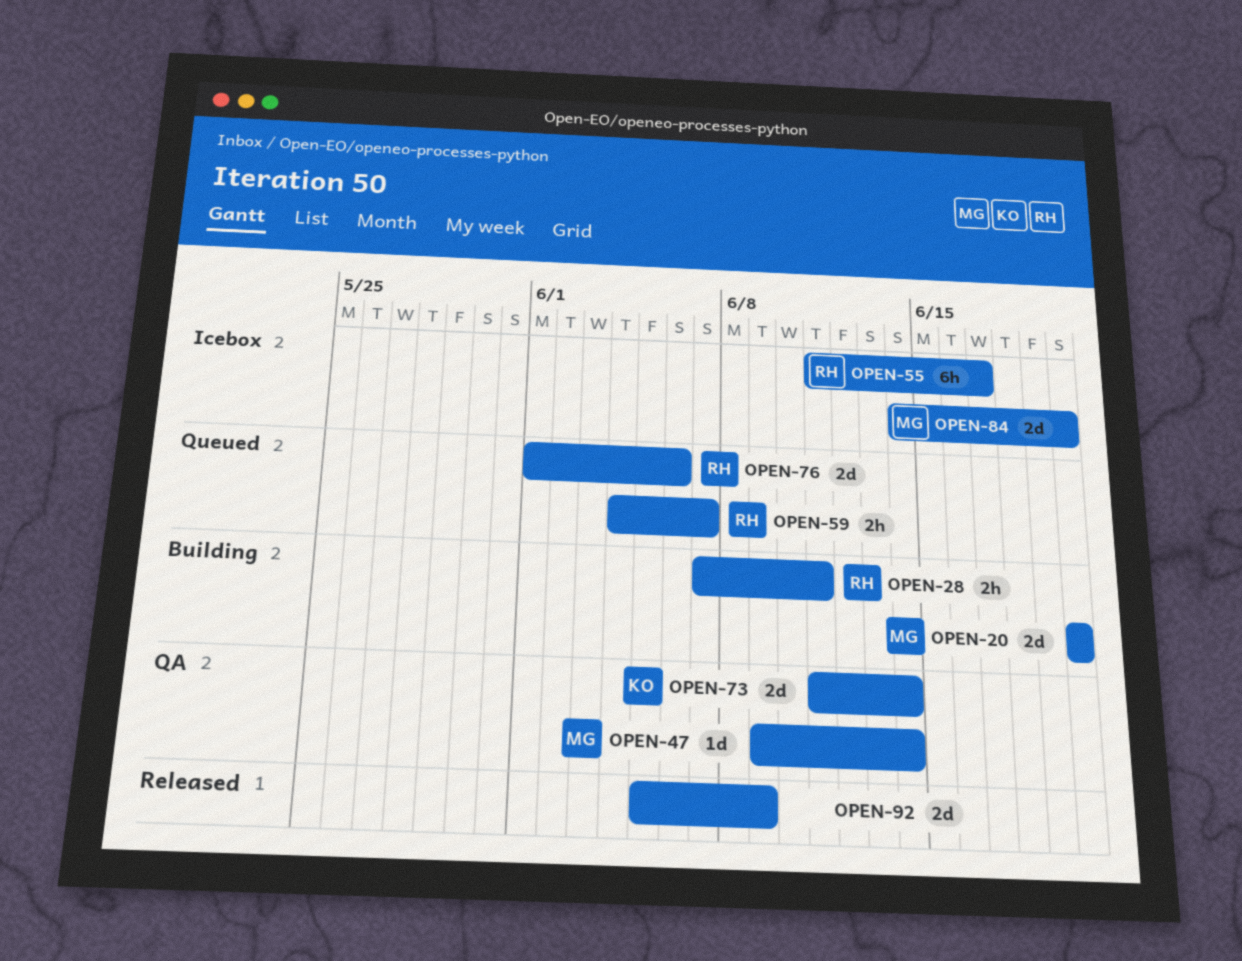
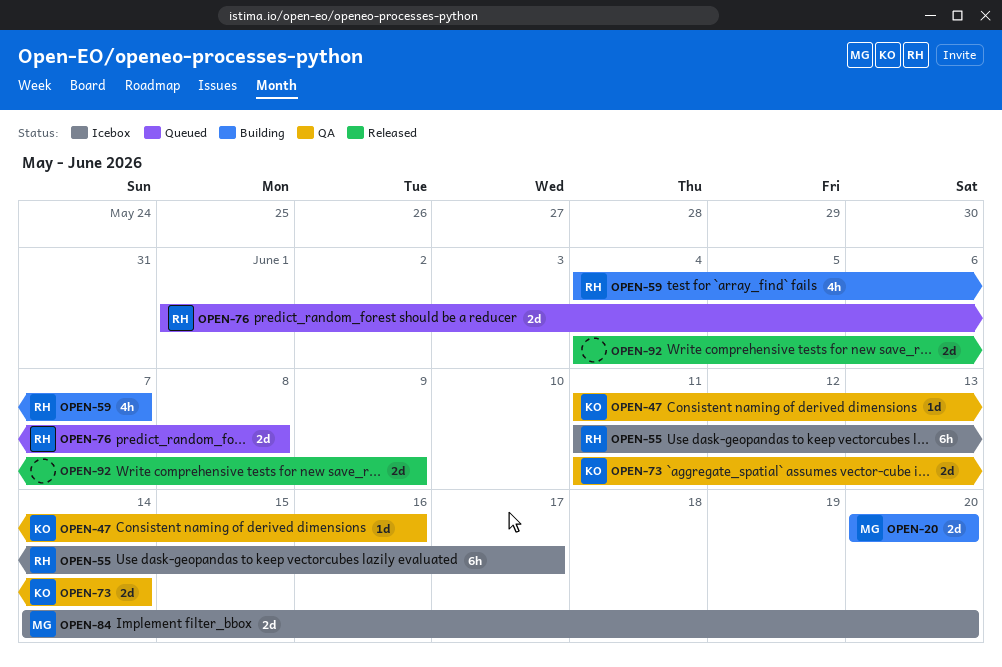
OPEN-28: present -> none
OPEN-47, owner: MG -> KO
OPEN-47, start: Jun 9 -> Jun 11
OPEN-47, due: Jun 14 -> Jun 16
OPEN-59, status: Queued -> Building
OPEN-59, estimate: 2h -> 4h
OPEN-76, due: Jun 6 -> Jun 8
OPEN-92, start: Jun 5 -> Jun 4

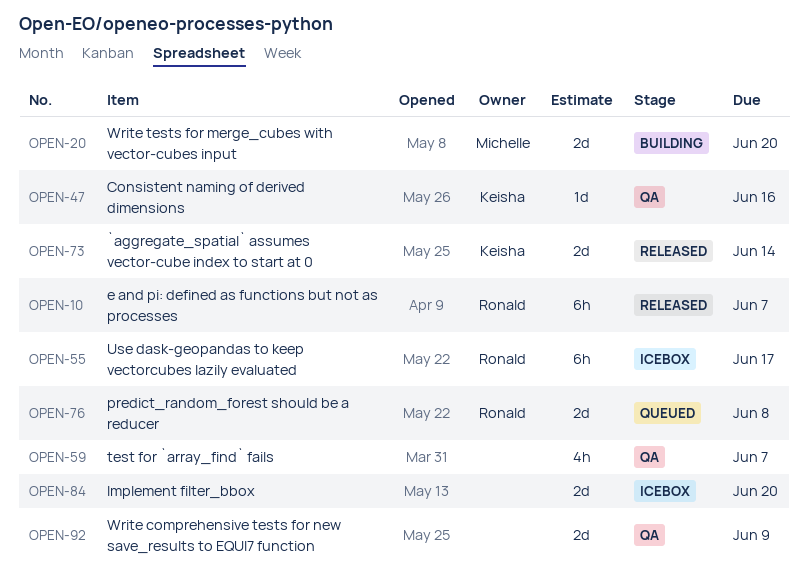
OPEN-10: none -> present
OPEN-59, status: Building -> QA
OPEN-59, owner: Ronald -> none
OPEN-73, status: QA -> Released
OPEN-84, owner: Michelle -> none
OPEN-92, status: Released -> QA

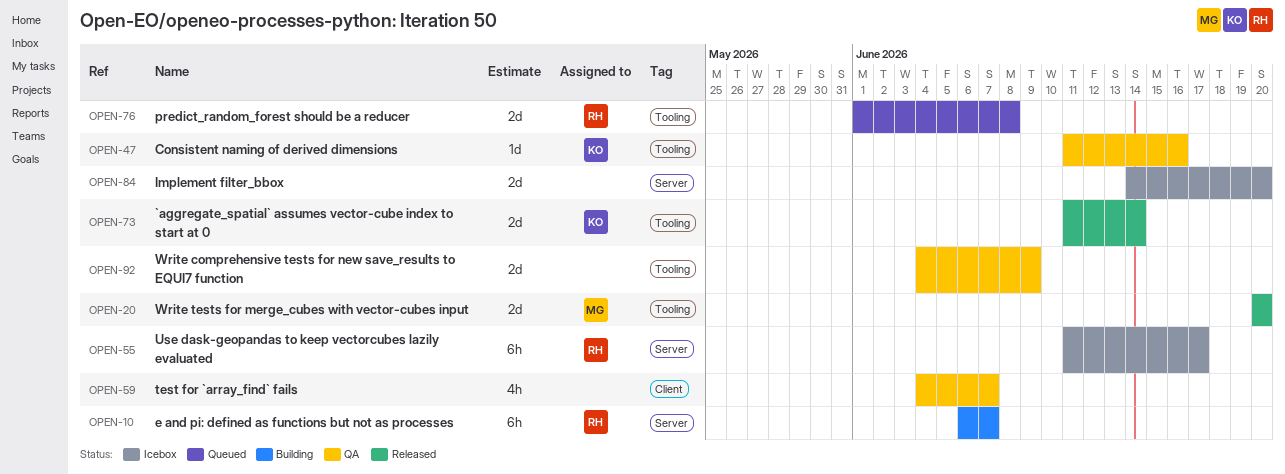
OPEN-10, status: Released -> Building
OPEN-20, status: Building -> Released

